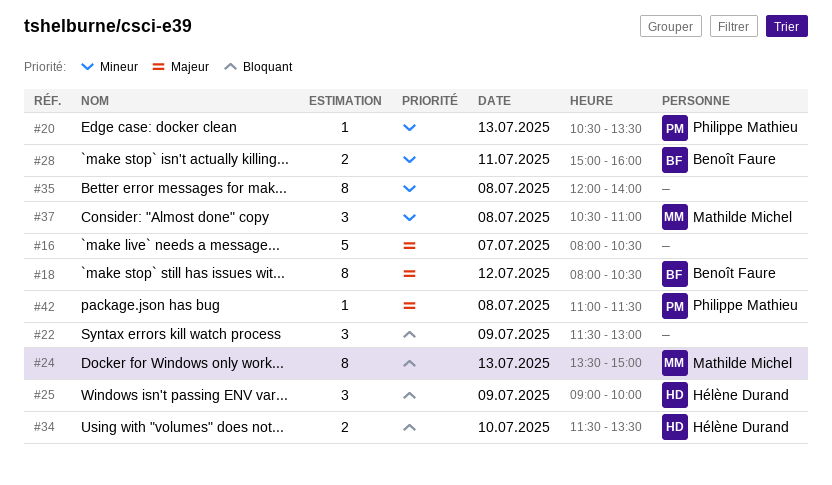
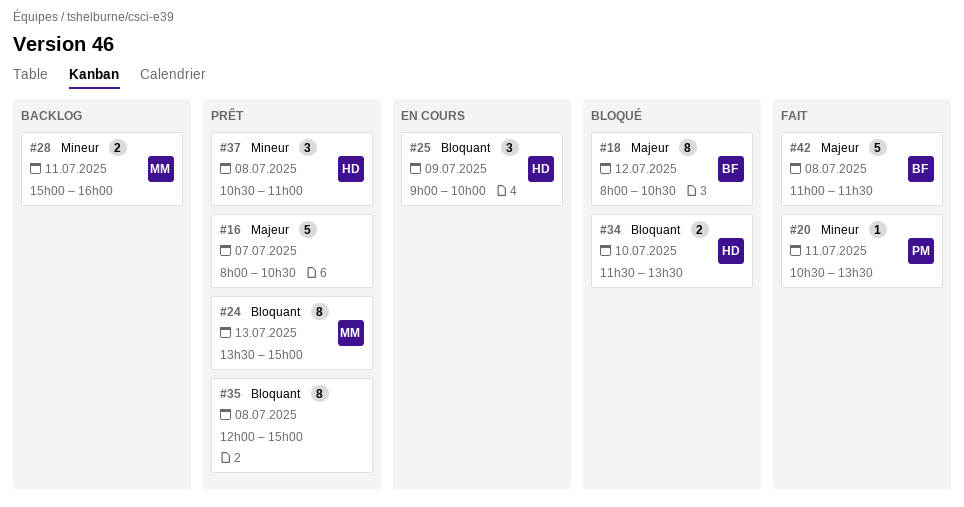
#20, day: Jul 13 -> Jul 11
#22: present -> none
#28, owner: Benoît Faure -> Mathilde Michel
#35, priority: Mineur -> Bloquant
#35, ends: 14:00 -> 15:00
#37, owner: Mathilde Michel -> Hélène Durand
#42, owner: Philippe Mathieu -> Benoît Faure
#42, estimate: 1 -> 5

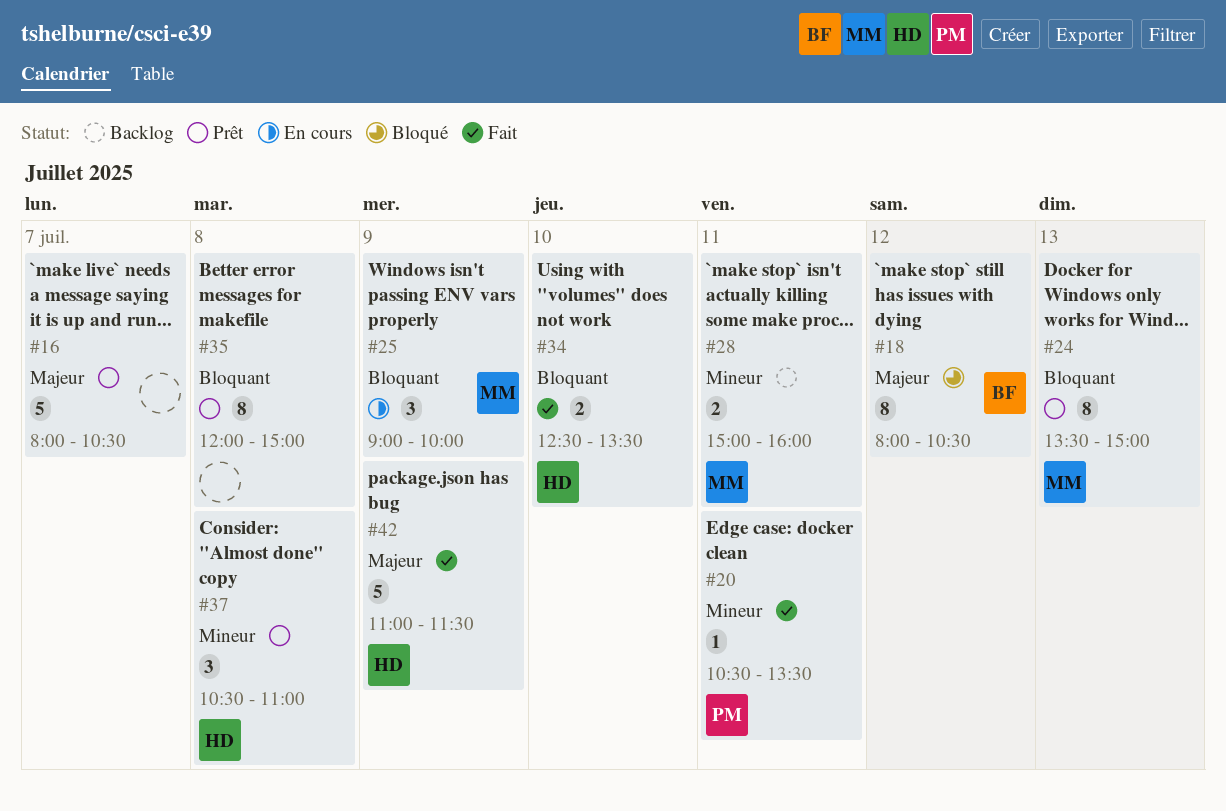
#25, owner: HD -> MM
#34, status: Bloqué -> Fait
#34, begins: 11:30 -> 12:30
#42, owner: BF -> HD
#42, day: Jul 8 -> Jul 9

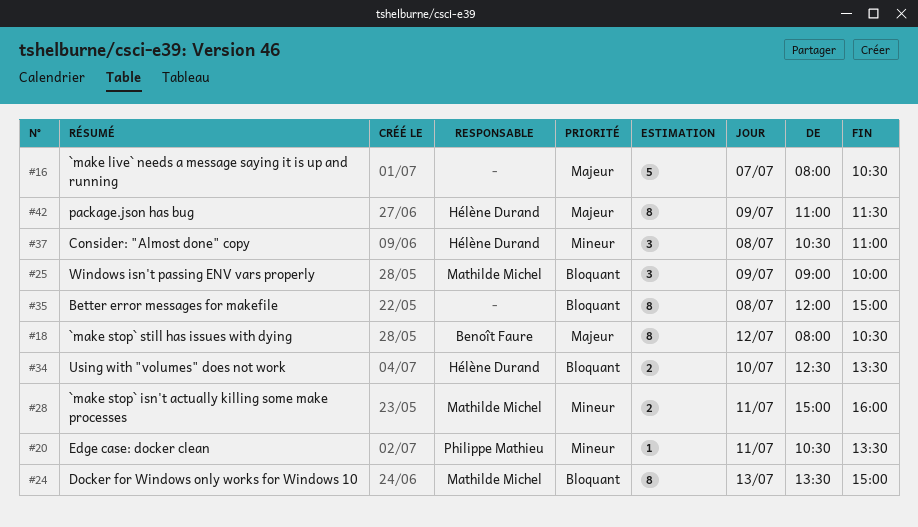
#42, estimate: 5 -> 8

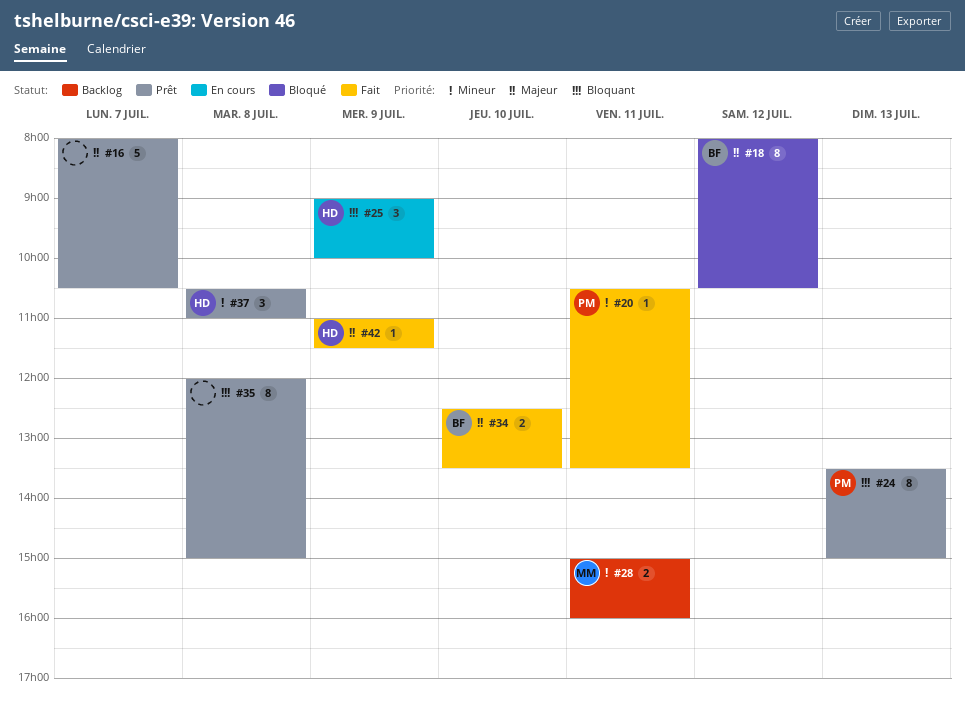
#24, owner: Mathilde Michel -> Philippe Mathieu
#25, owner: Mathilde Michel -> Hélène Durand
#34, owner: Hélène Durand -> Benoît Faure
#34, priority: Bloquant -> Majeur
#42, estimate: 8 -> 1

